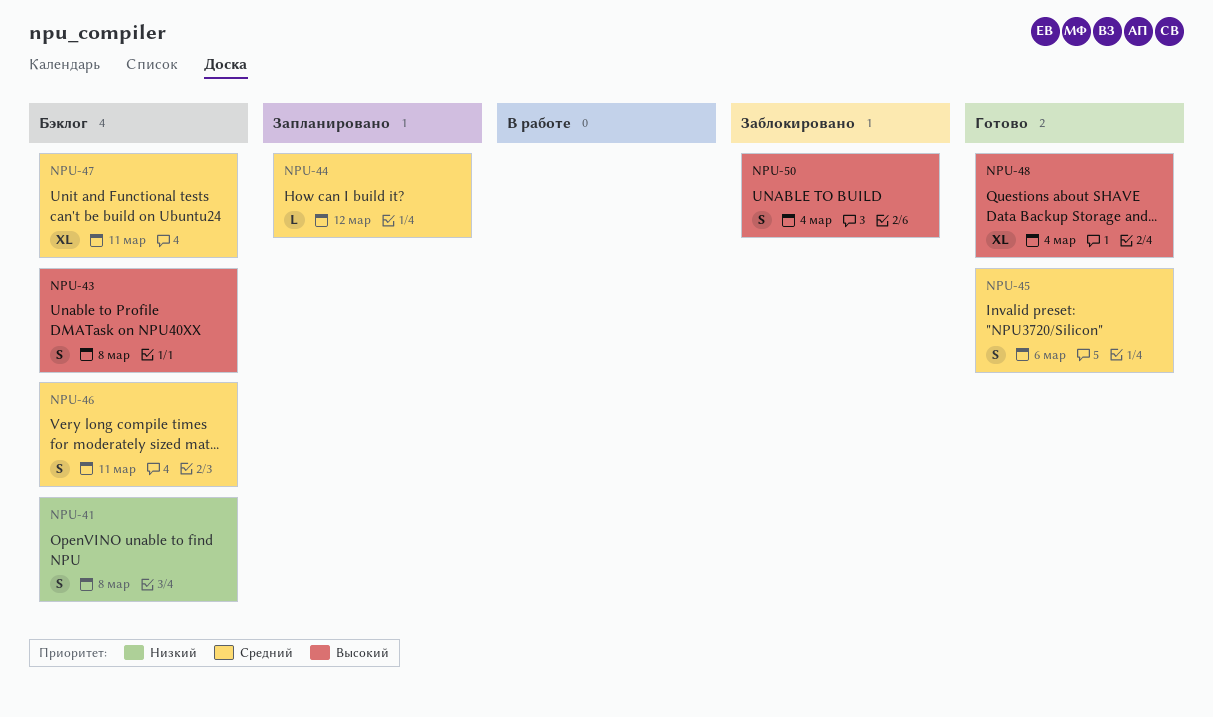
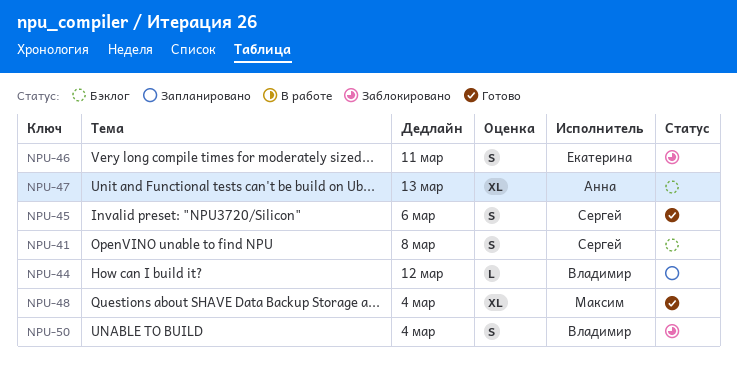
NPU-43: present -> none
NPU-46, status: Бэклог -> Заблокировано
NPU-47, due: Mar 11 -> Mar 13

